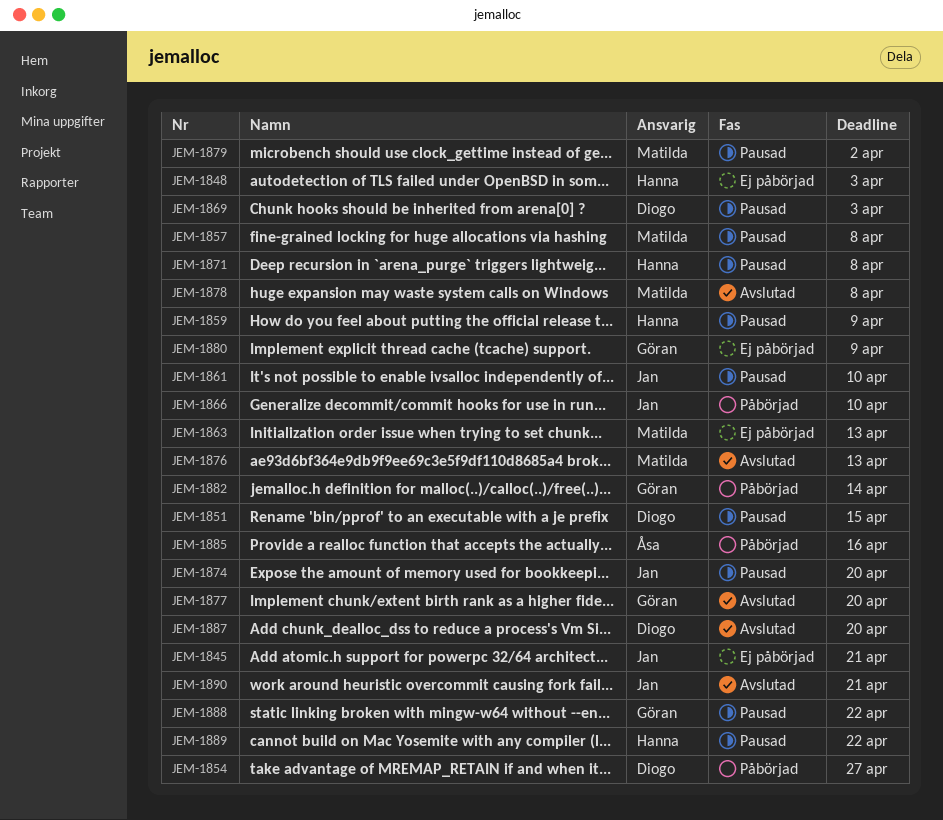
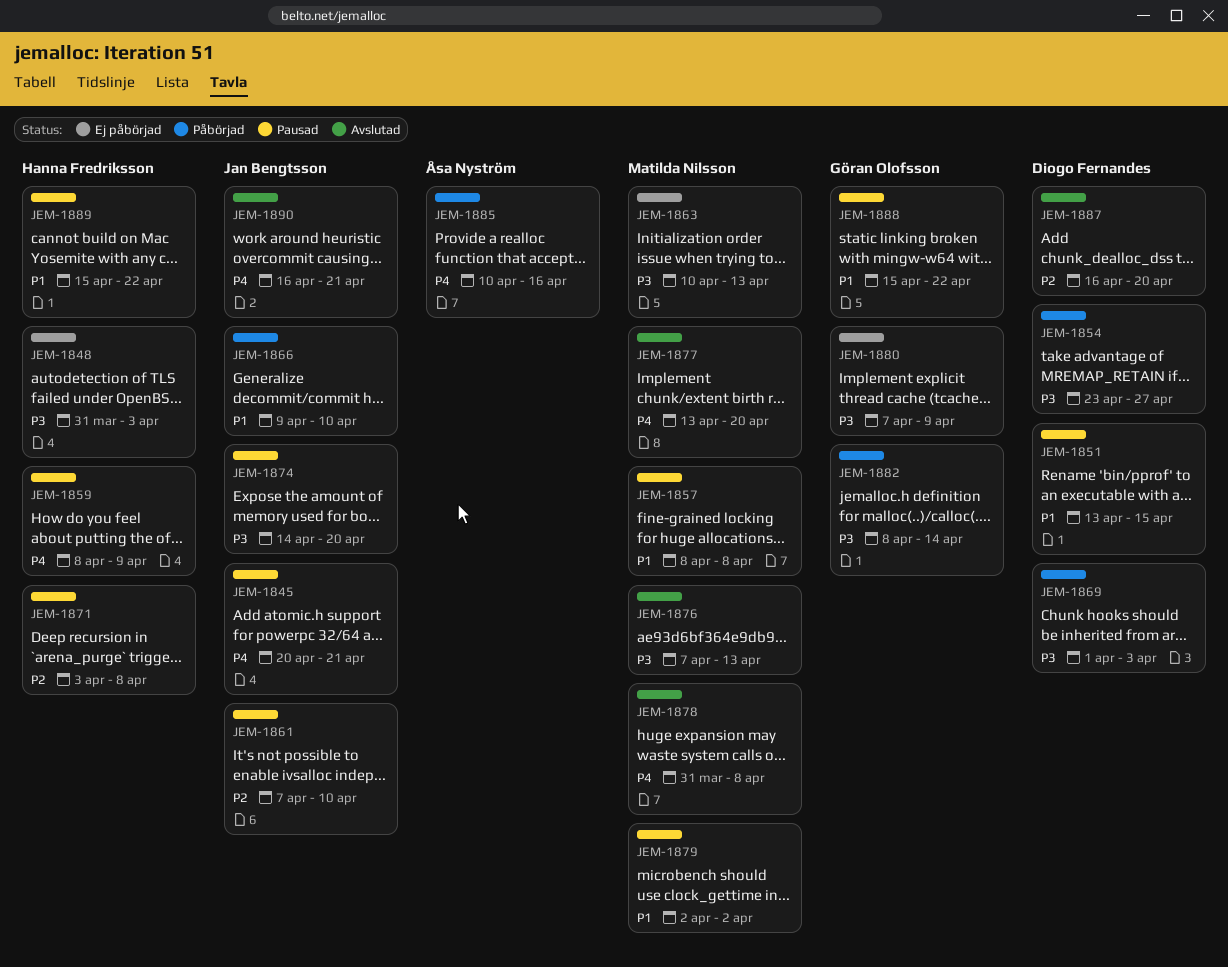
JEM-1845, status: Ej påbörjad -> Pausad
JEM-1869, status: Pausad -> Påbörjad
JEM-1877, owner: Göran Olofsson -> Matilda Nilsson

